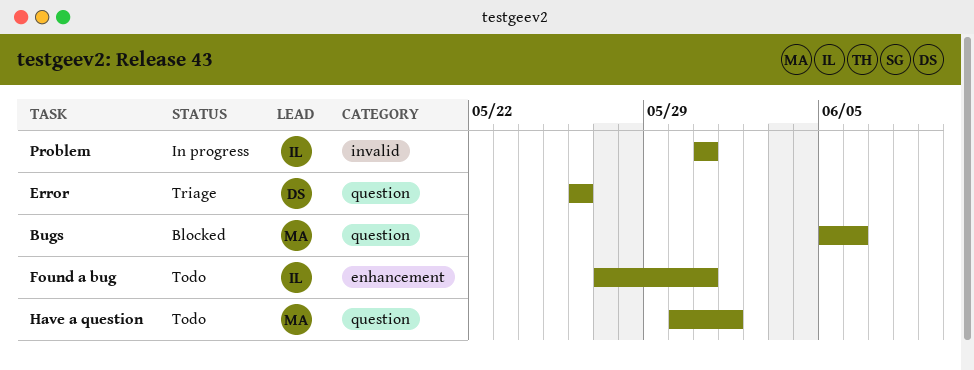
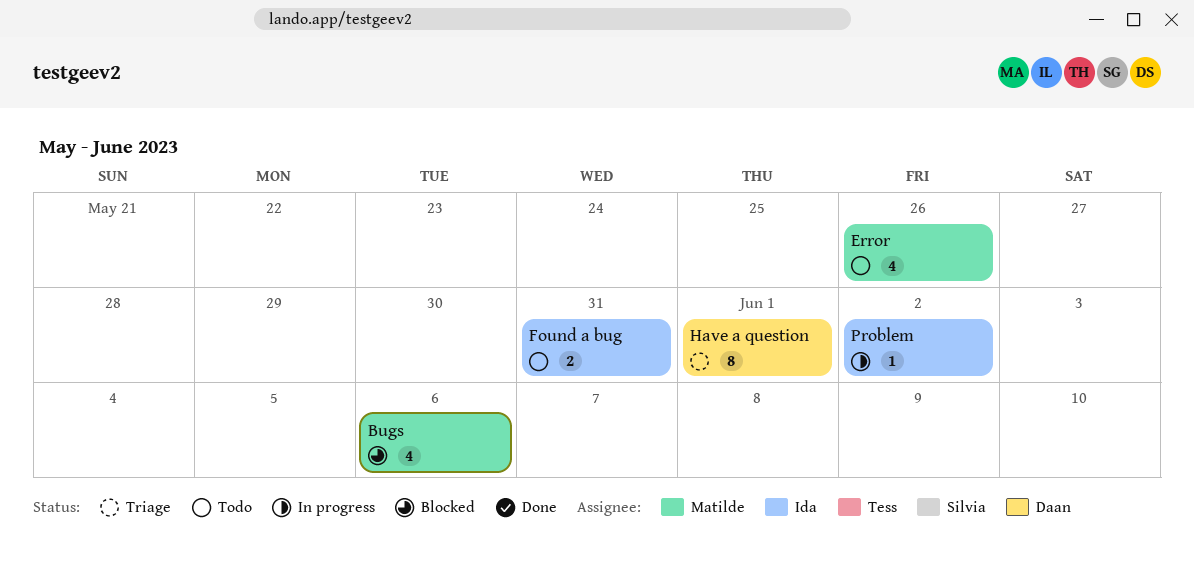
Error, status: Triage -> Todo
Error, owner: Daan -> Matilde
Have a question, status: Todo -> Triage
Have a question, owner: Matilde -> Daan
Problem, due: May 31 -> Jun 2

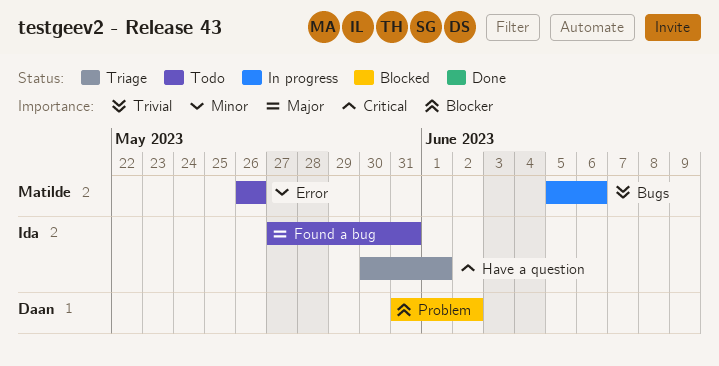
Bugs, status: Blocked -> In progress
Have a question, owner: Daan -> Ida
Problem, status: In progress -> Blocked
Problem, owner: Ida -> Daan

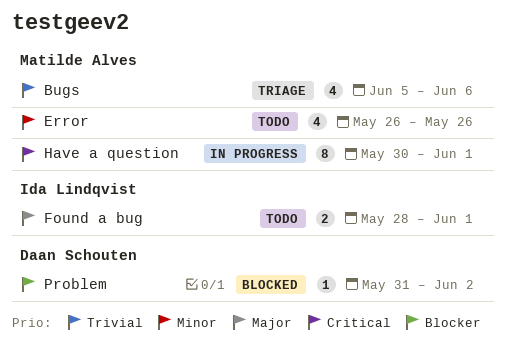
Bugs, status: In progress -> Triage
Found a bug, start: May 27 -> May 28
Found a bug, due: May 31 -> Jun 1
Have a question, status: Triage -> In progress
Have a question, owner: Ida Lindqvist -> Matilde Alves

